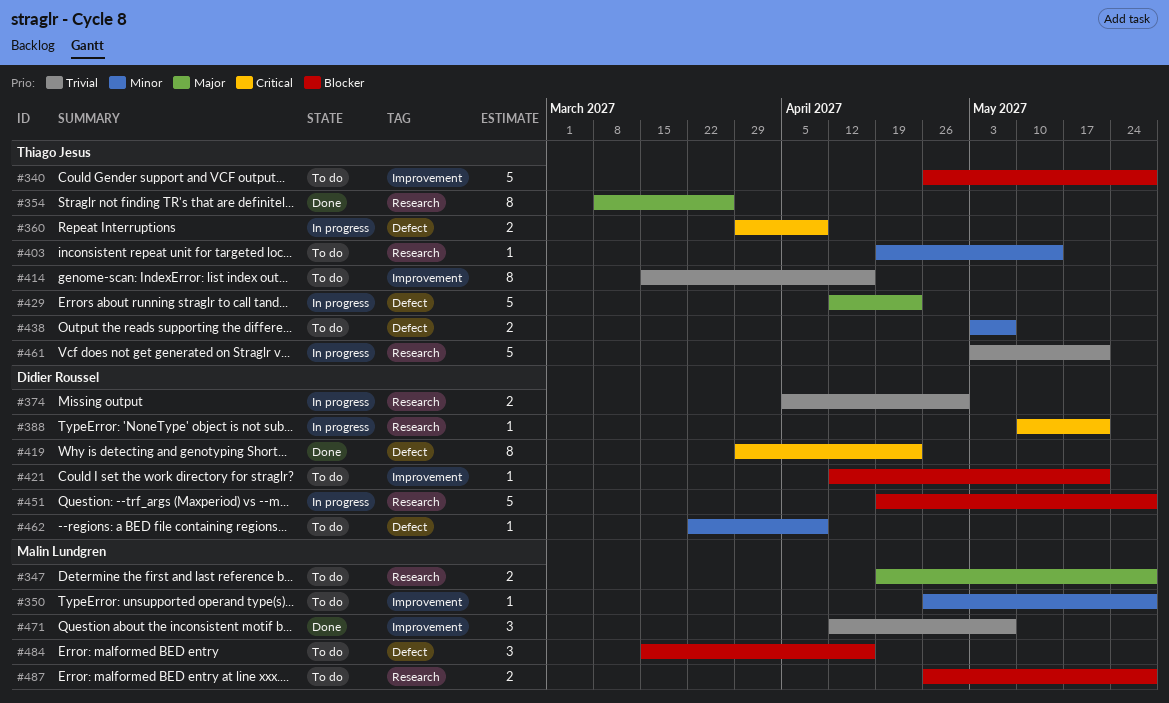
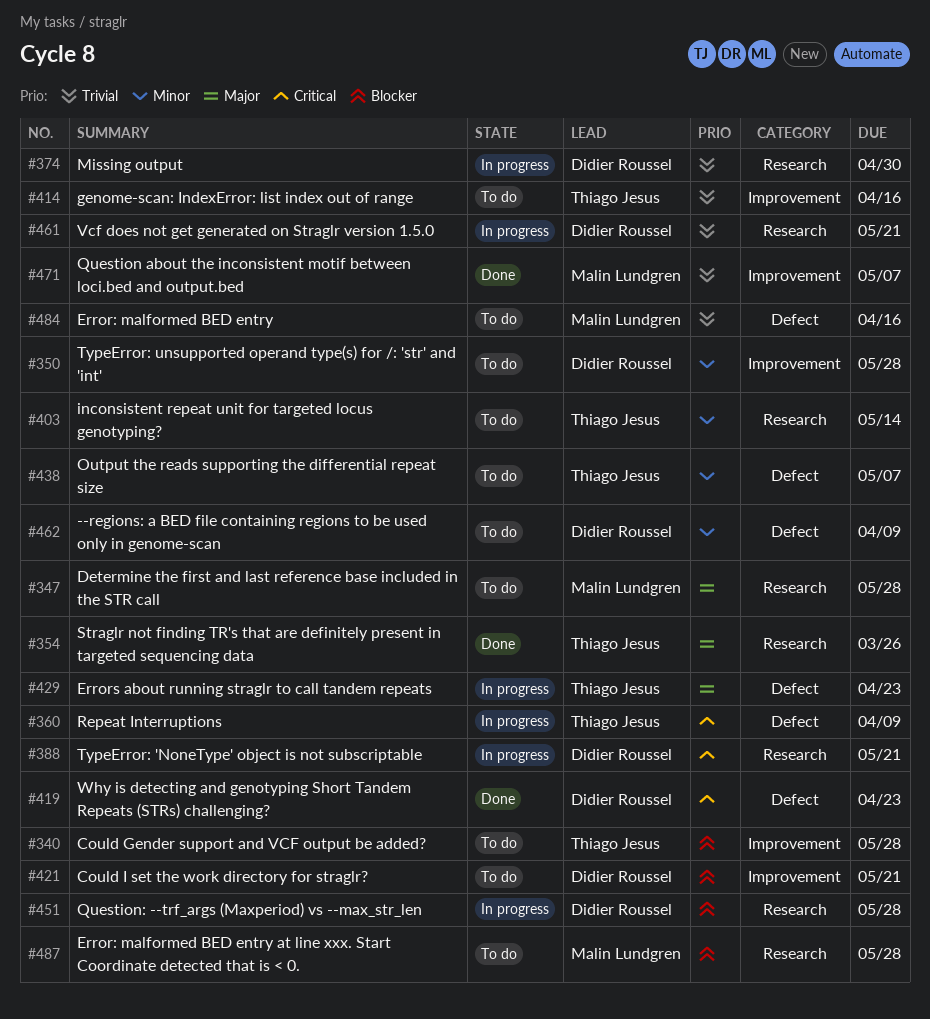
#350, owner: Malin Lundgren -> Didier Roussel
#461, owner: Thiago Jesus -> Didier Roussel
#484, priority: Blocker -> Trivial

